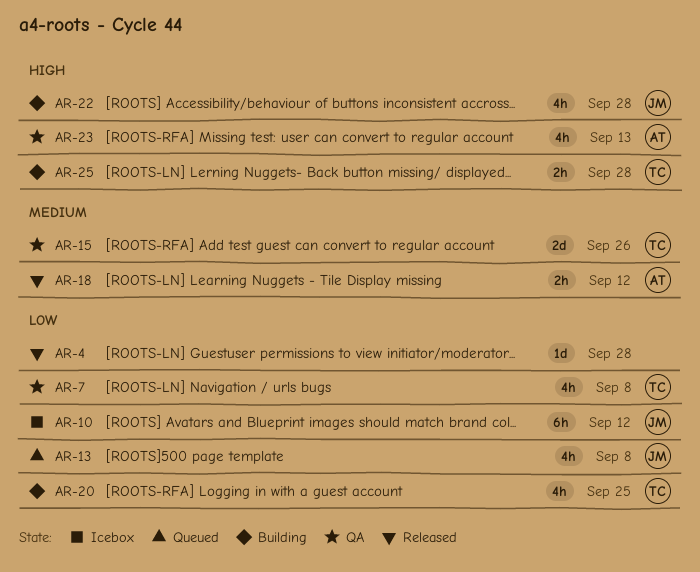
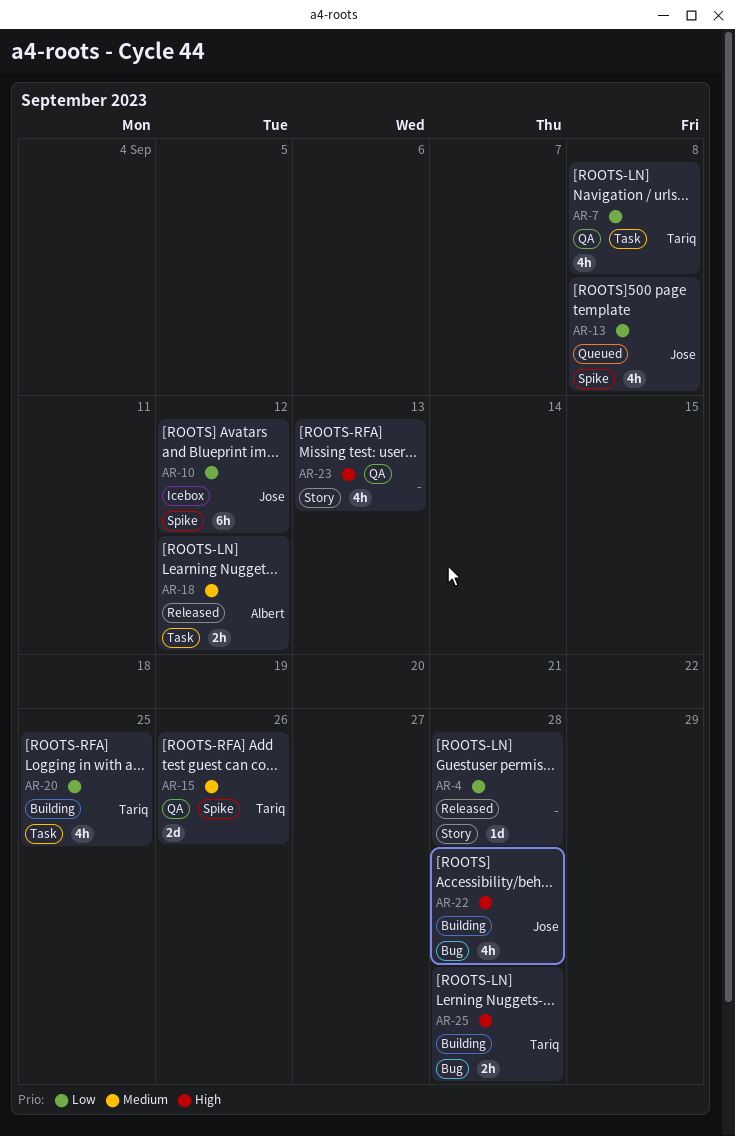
AR-23, owner: Albert -> none

